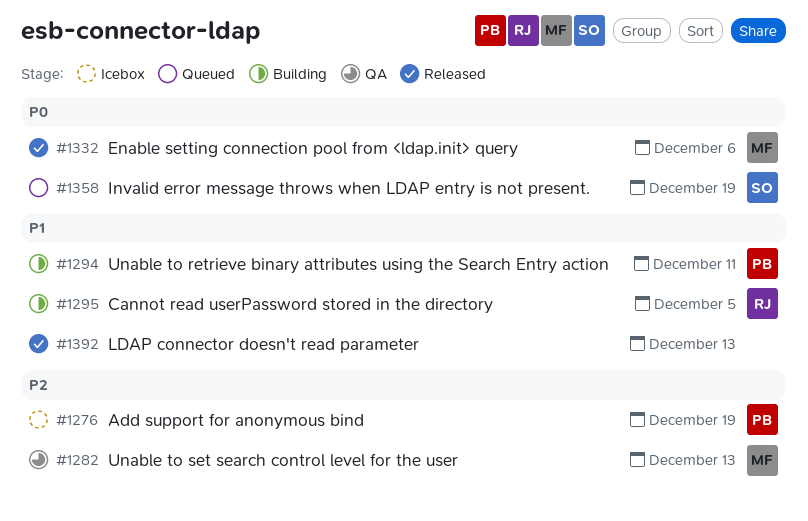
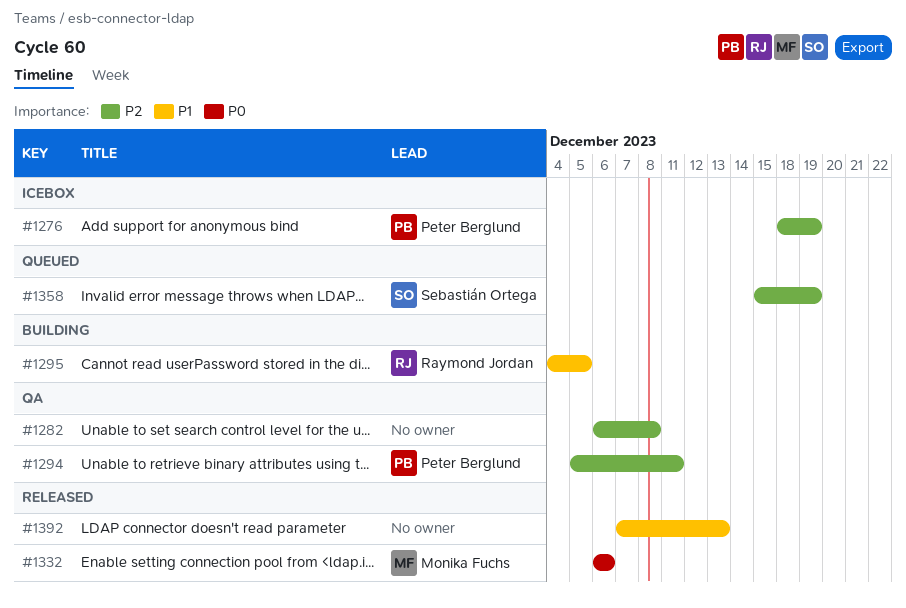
#1282, owner: Monika Fuchs -> none
#1282, due: Dec 13 -> Dec 8
#1294, status: Building -> QA
#1294, priority: P1 -> P2
#1358, priority: P0 -> P2

